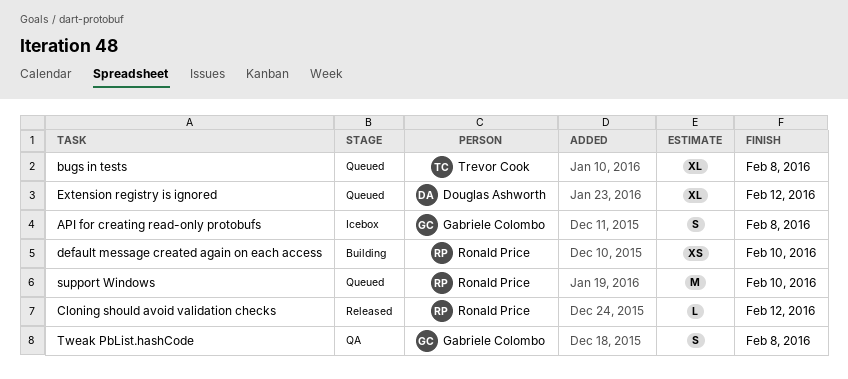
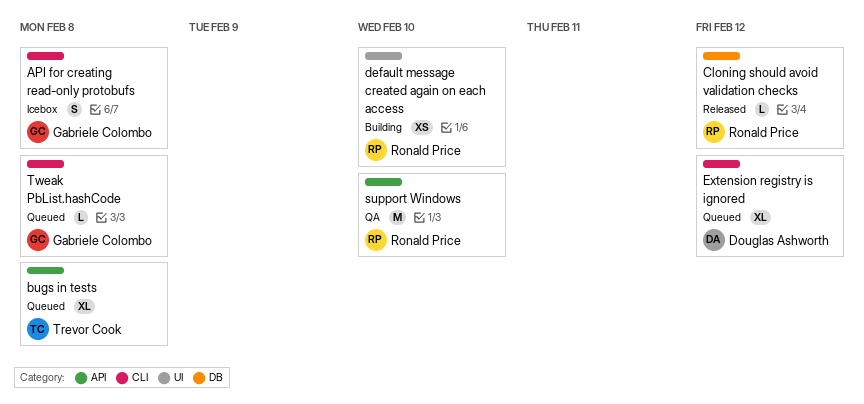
support Windows, status: Queued -> QA
Tweak PbList.hashCode, status: QA -> Queued
Tweak PbList.hashCode, estimate: S -> L

